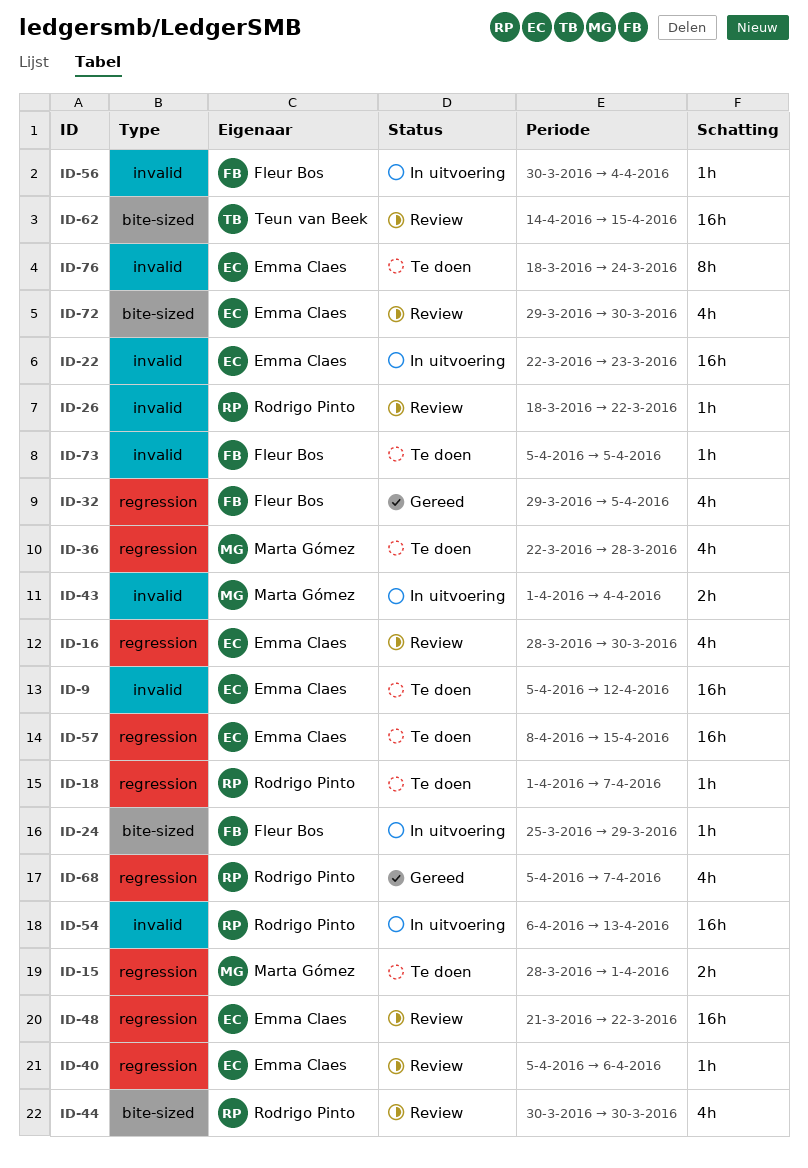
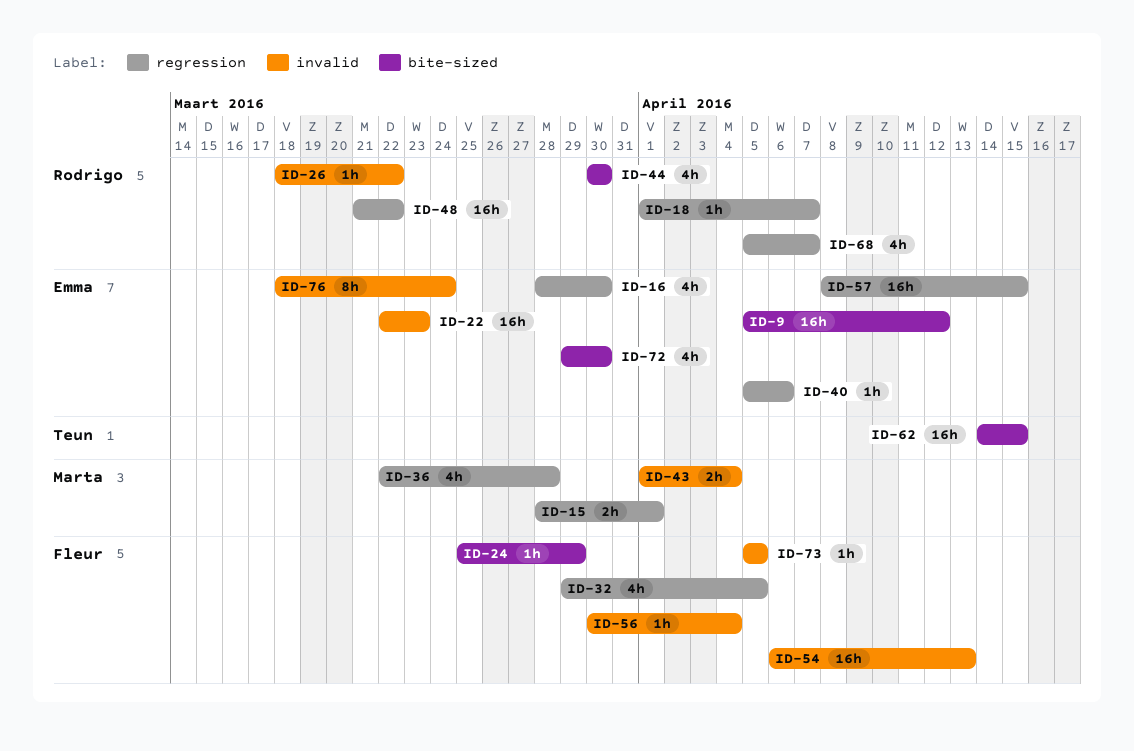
ID-9, label: invalid -> bite-sized
ID-48, owner: Emma Claes -> Rodrigo Pinto
ID-54, owner: Rodrigo Pinto -> Fleur Bos

